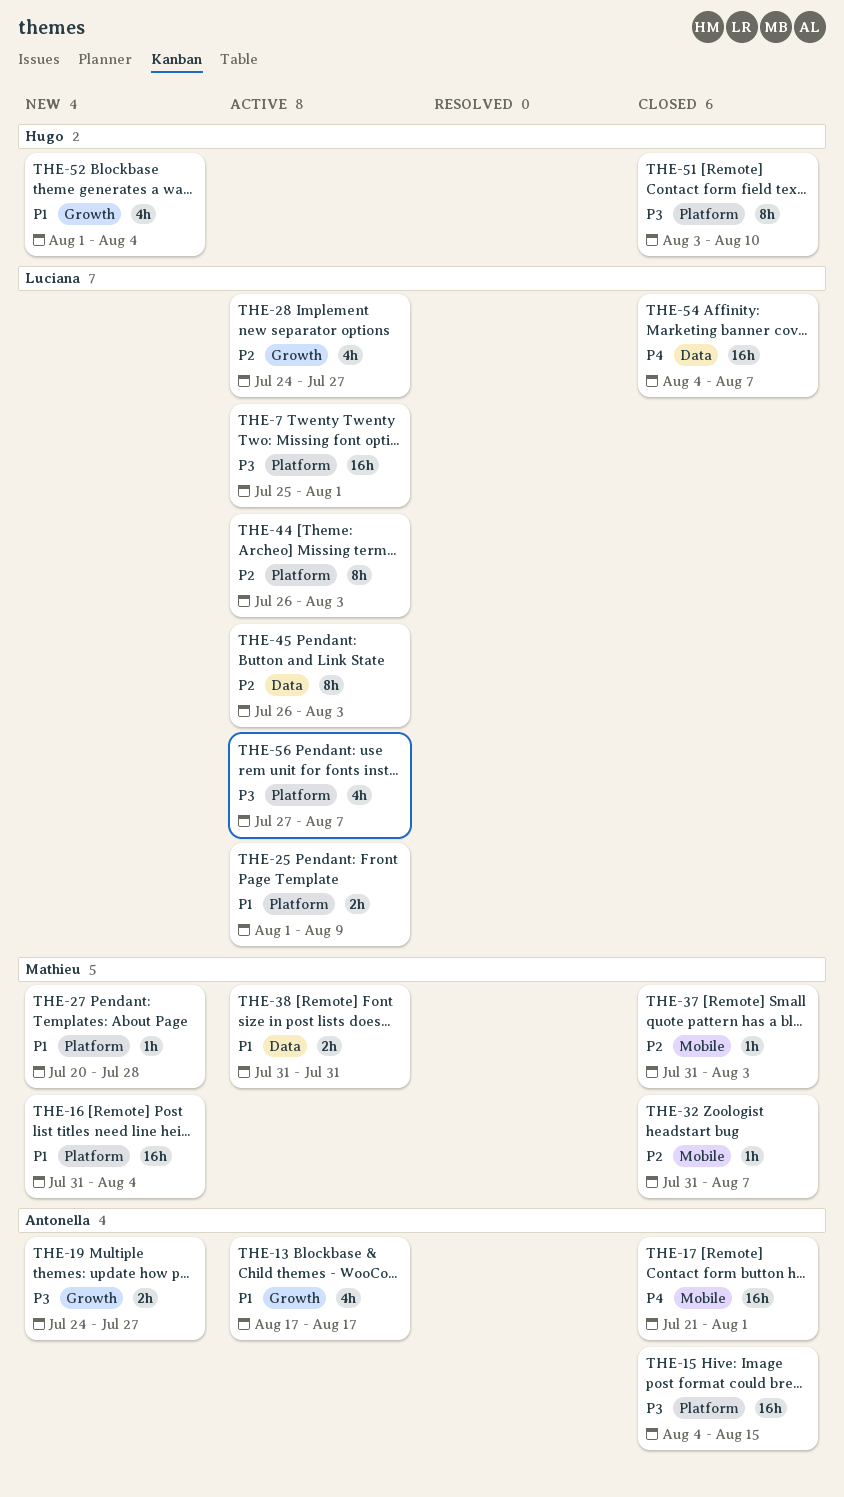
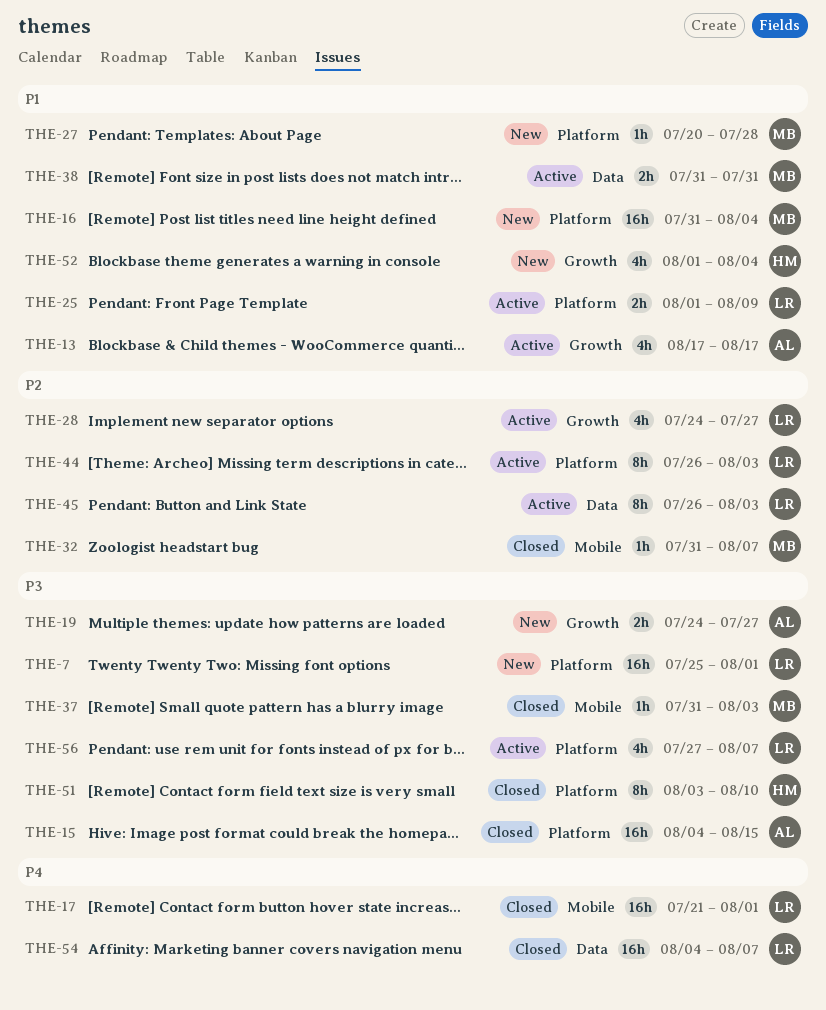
THE-7, status: Active -> New
THE-17, owner: Antonella -> Luciana
THE-37, priority: P2 -> P3

